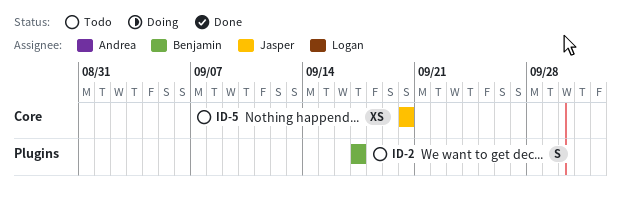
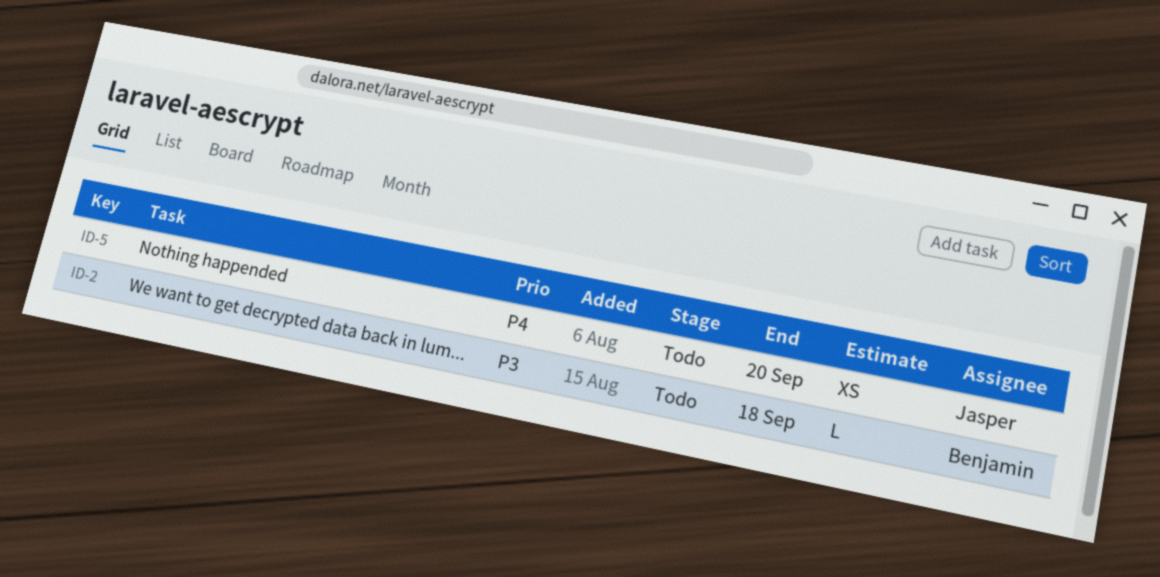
ID-2, estimate: S -> L
ID-2, due: Sep 17 -> Sep 18

